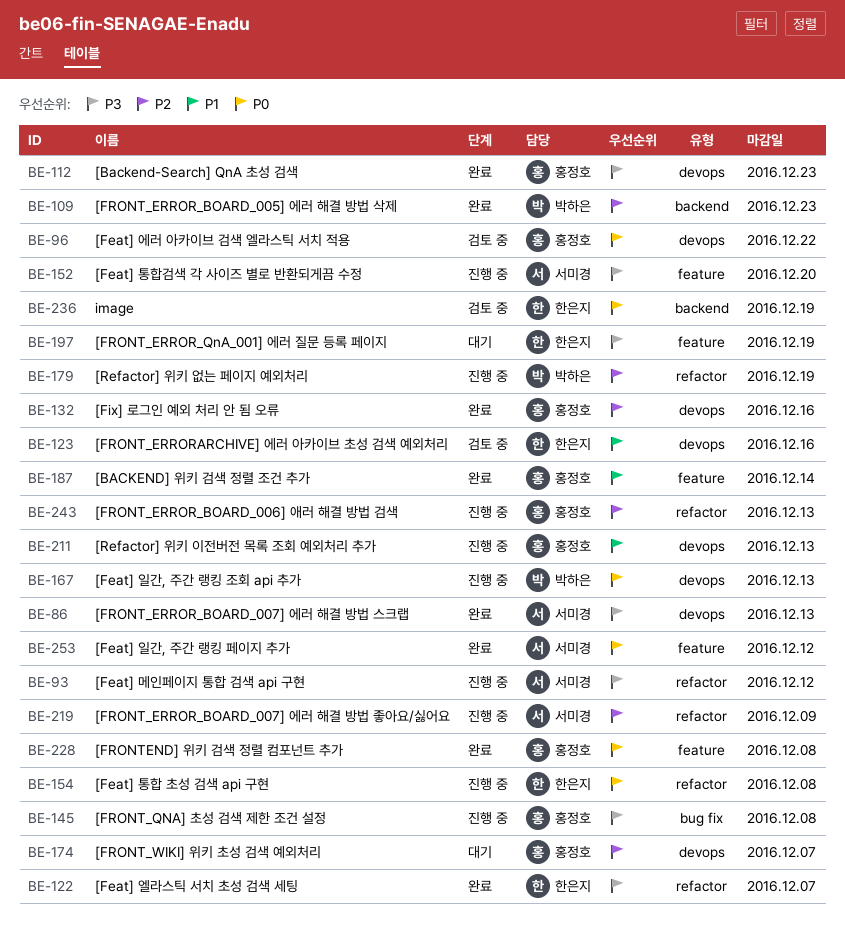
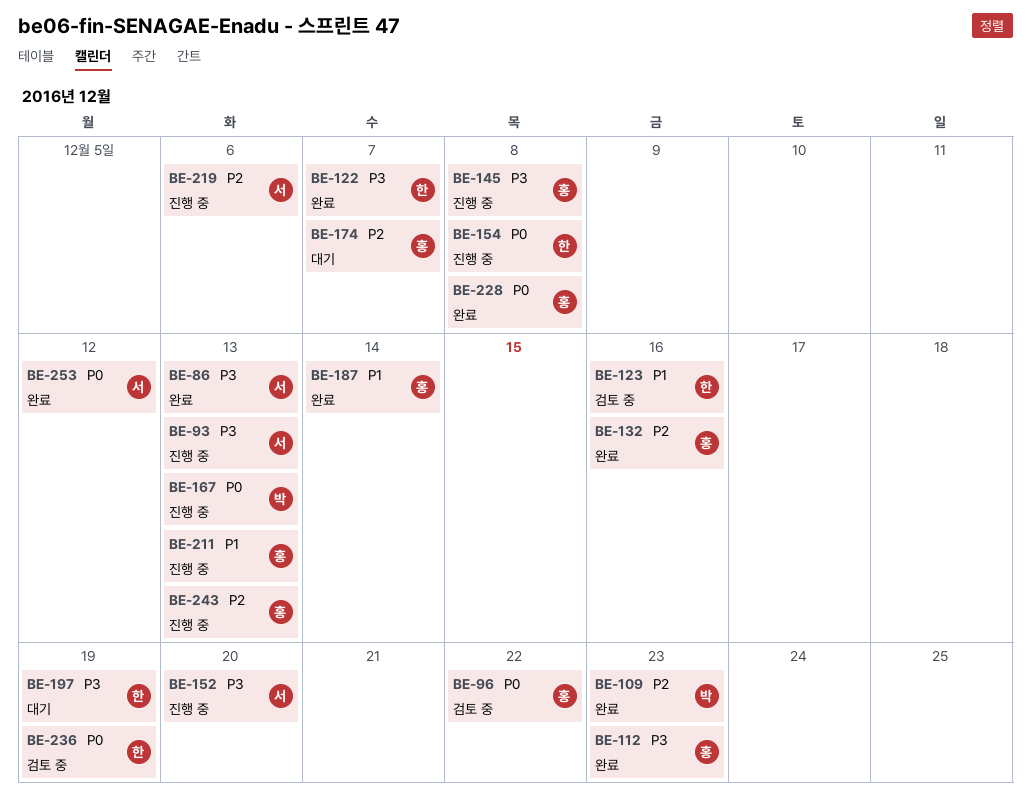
BE-93, due: Dec 12 -> Dec 13
BE-179: present -> none
BE-219, due: Dec 9 -> Dec 6

